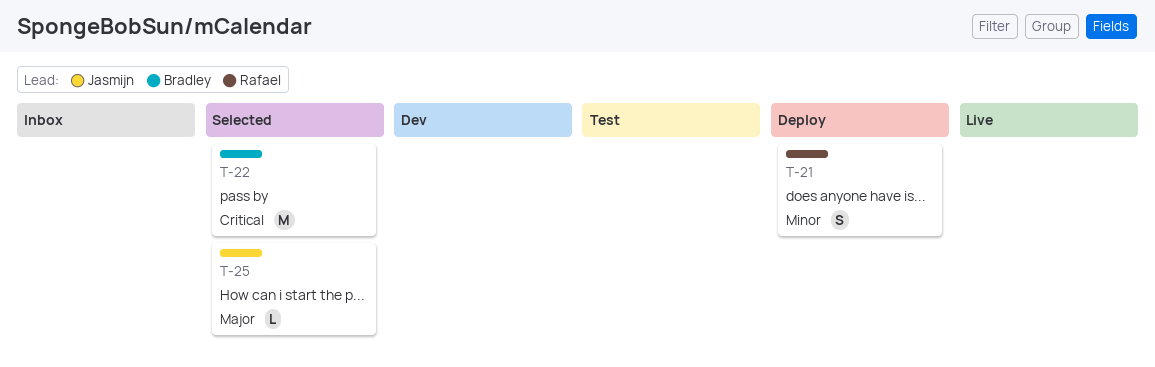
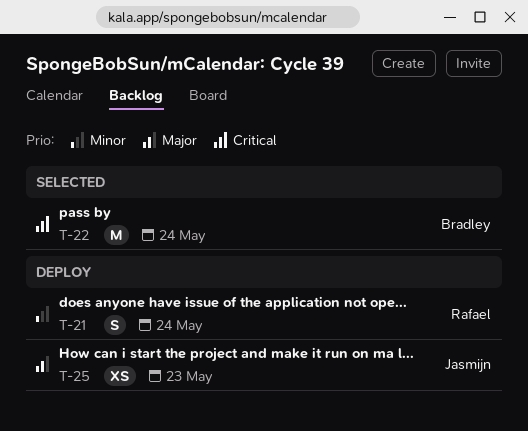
T-25, status: Selected -> Deploy
T-25, estimate: L -> XS

